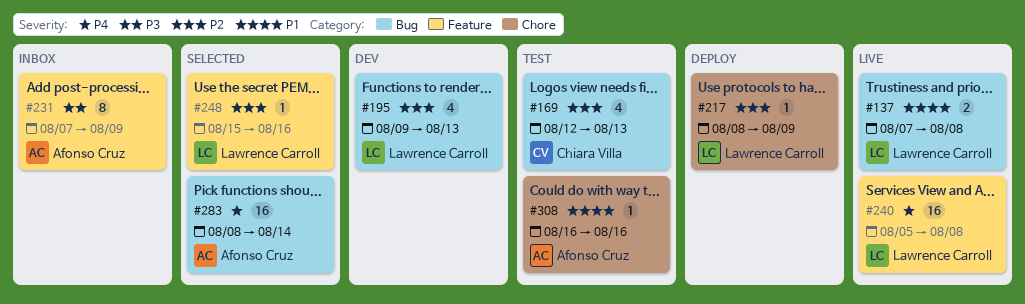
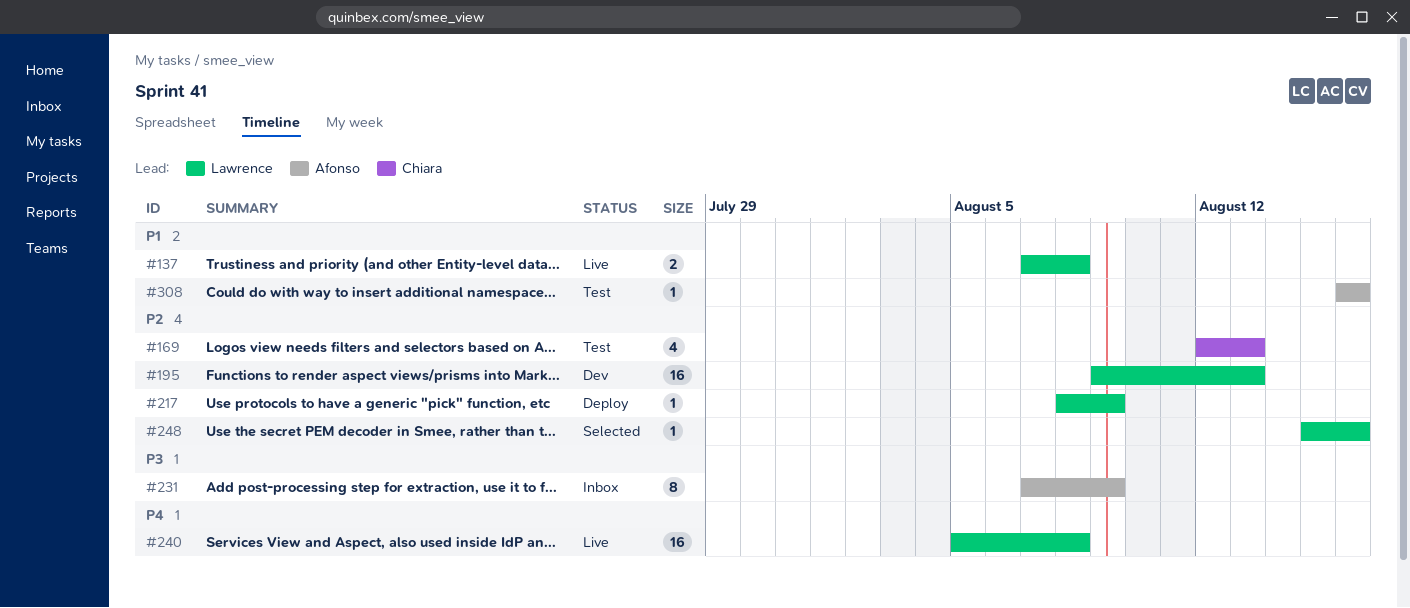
#195, estimate: 4 -> 16
#283: present -> none

